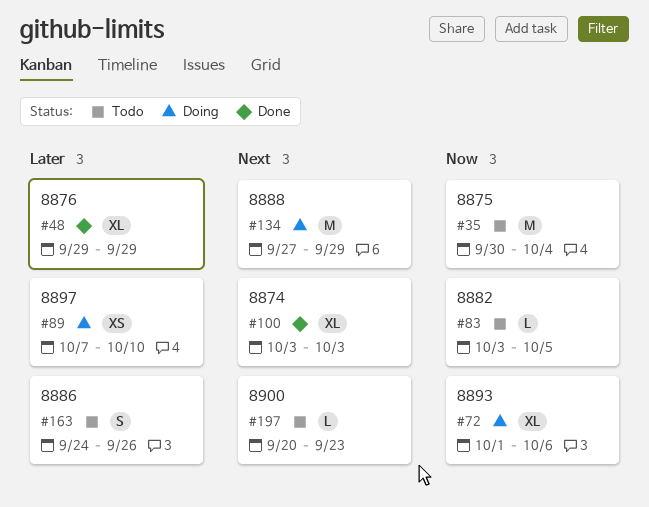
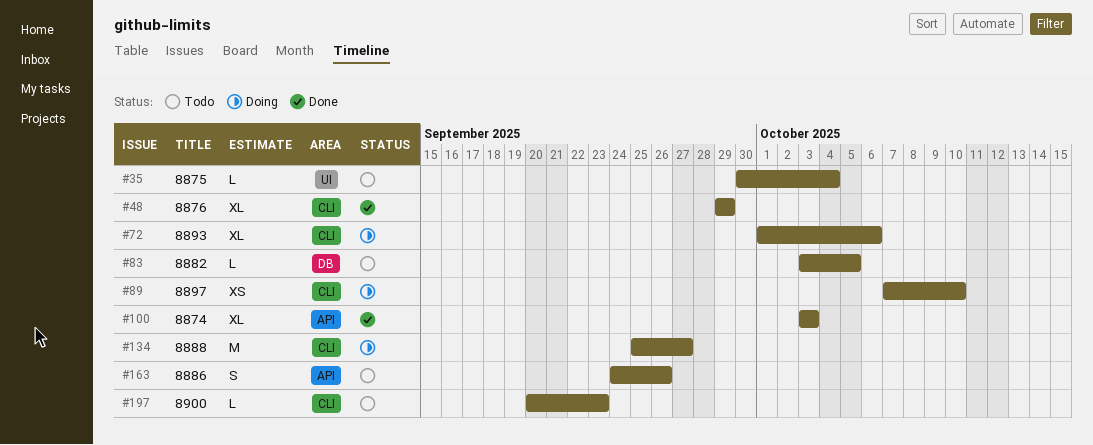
#35, estimate: M -> L
#134, start: Sep 27 -> Sep 25
#134, due: Sep 29 -> Sep 27

